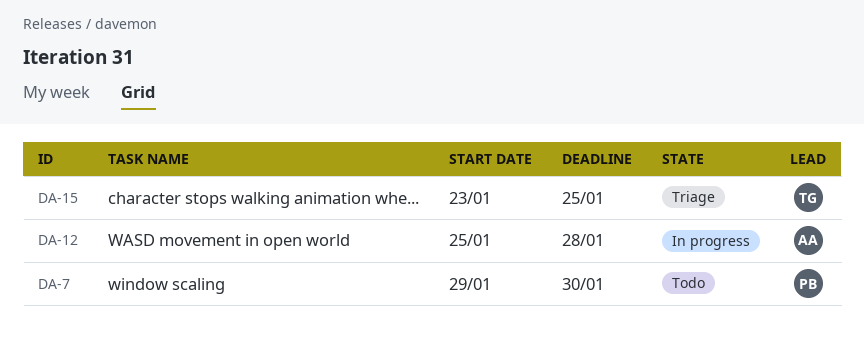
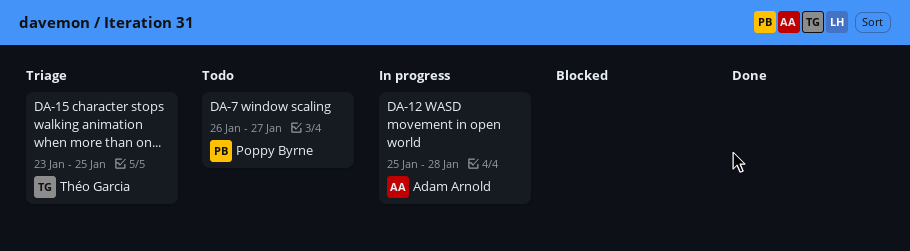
DA-7, start: Jan 29 -> Jan 26
DA-7, due: Jan 30 -> Jan 27

